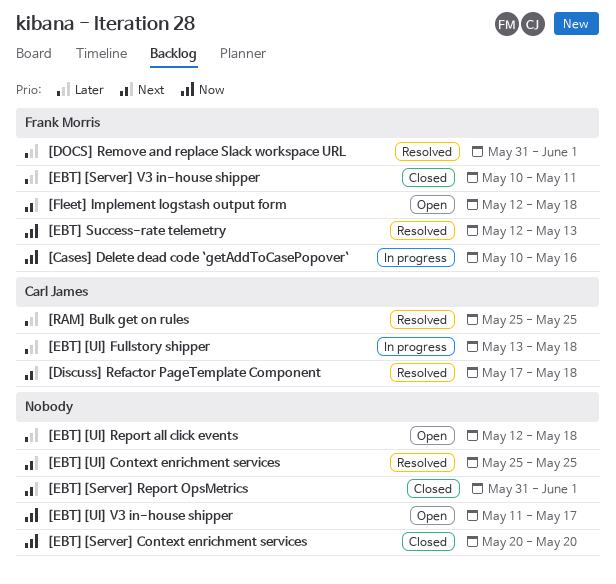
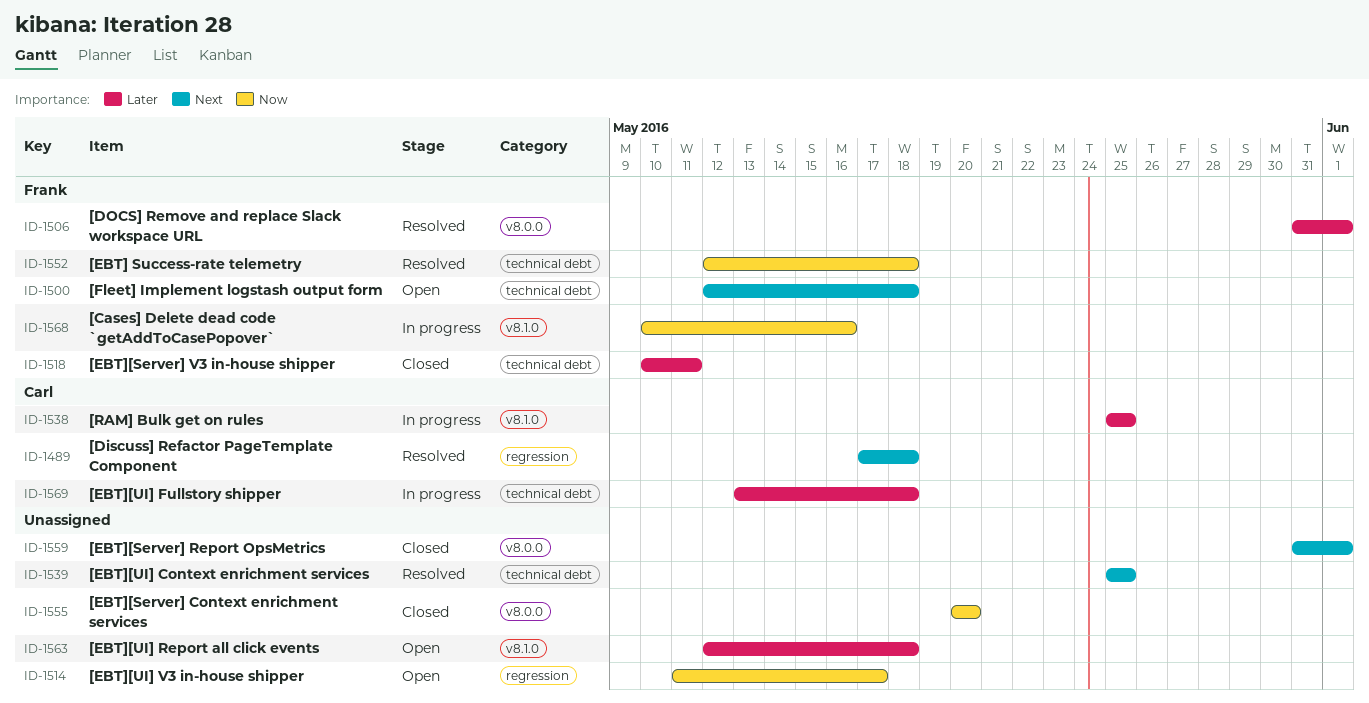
[EBT] Success-rate telemetry, due: May 13 -> May 18
[RAM] Bulk get on rules, status: Resolved -> In progress

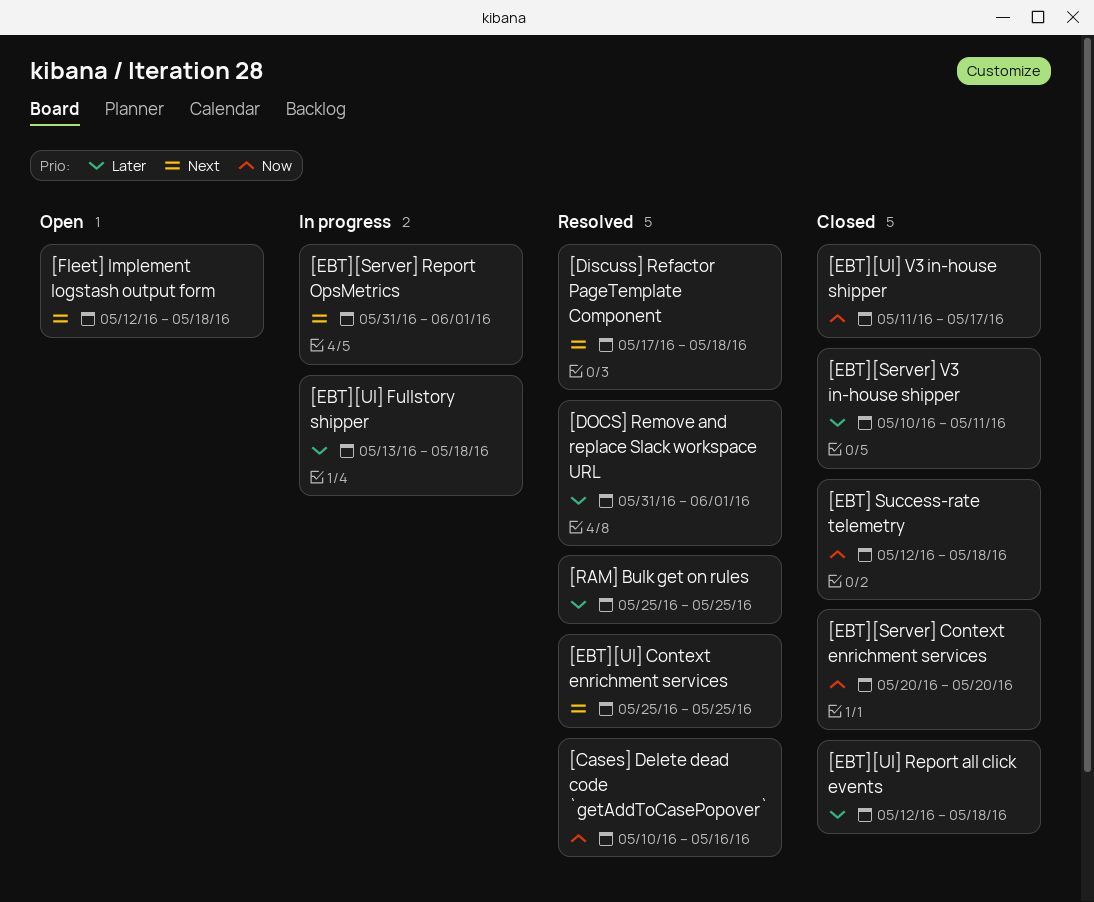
[Cases] Delete dead code `getAddToCasePopover`, status: In progress -> Resolved
[EBT] Success-rate telemetry, status: Resolved -> Closed
[EBT][Server] Report OpsMetrics, status: Closed -> In progress
[EBT][UI] Report all click events, status: Open -> Closed
[EBT][UI] V3 in-house shipper, status: Open -> Closed
[RAM] Bulk get on rules, status: In progress -> Resolved

